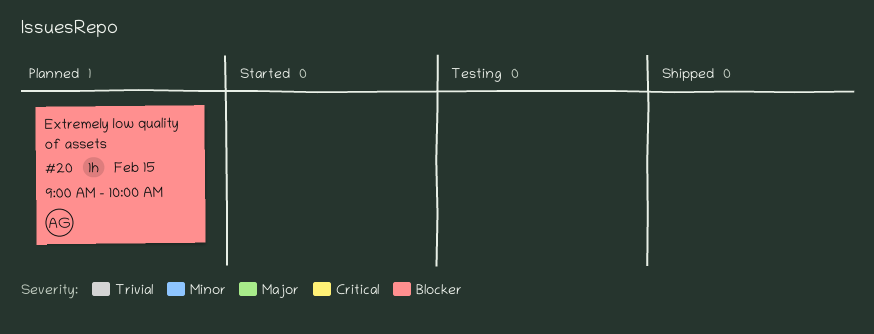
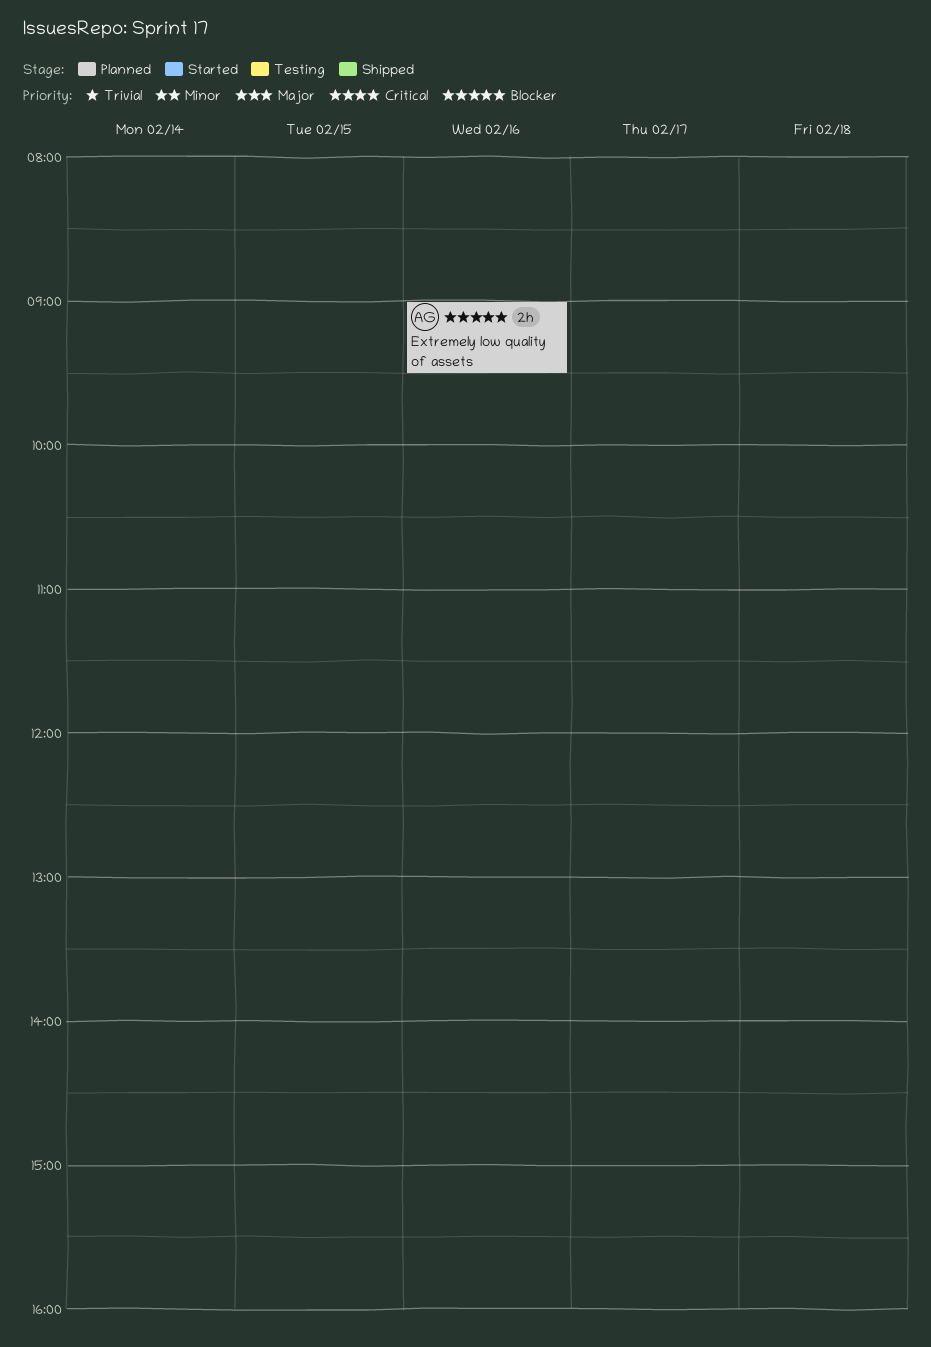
Extremely low quality of assets, estimate: 1h -> 2h
Extremely low quality of assets, day: Feb 15 -> Feb 16
Extremely low quality of assets, ends: 10:00 -> 09:30

